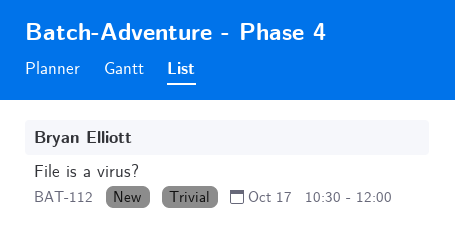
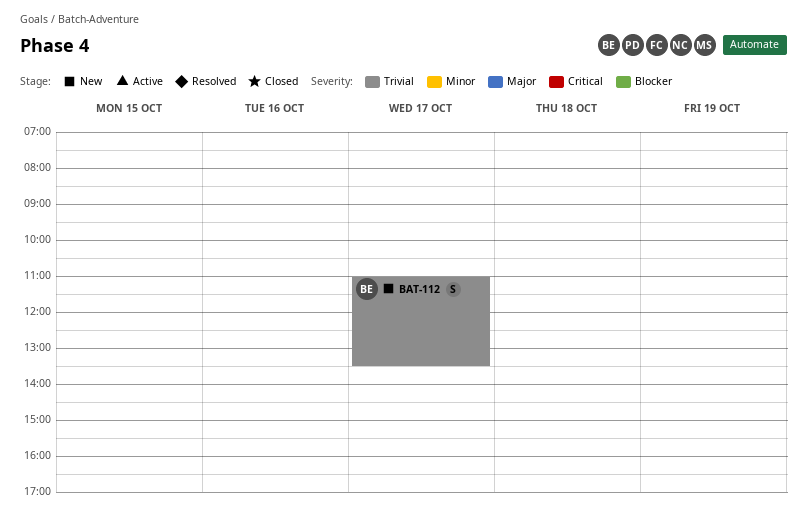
BAT-112, begins: 10:30 -> 11:00
BAT-112, ends: 12:00 -> 13:30

